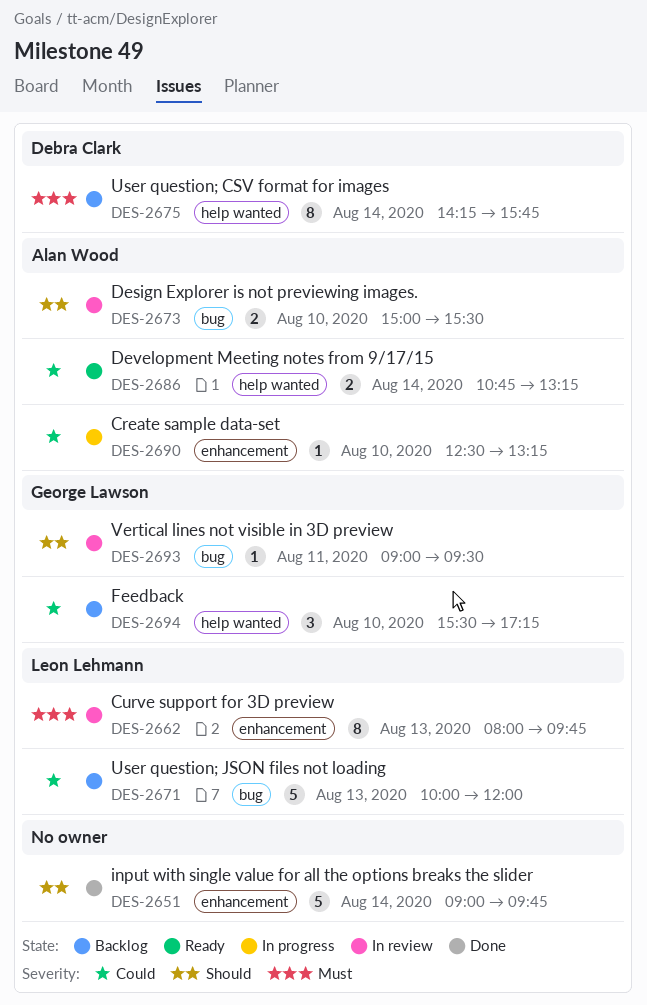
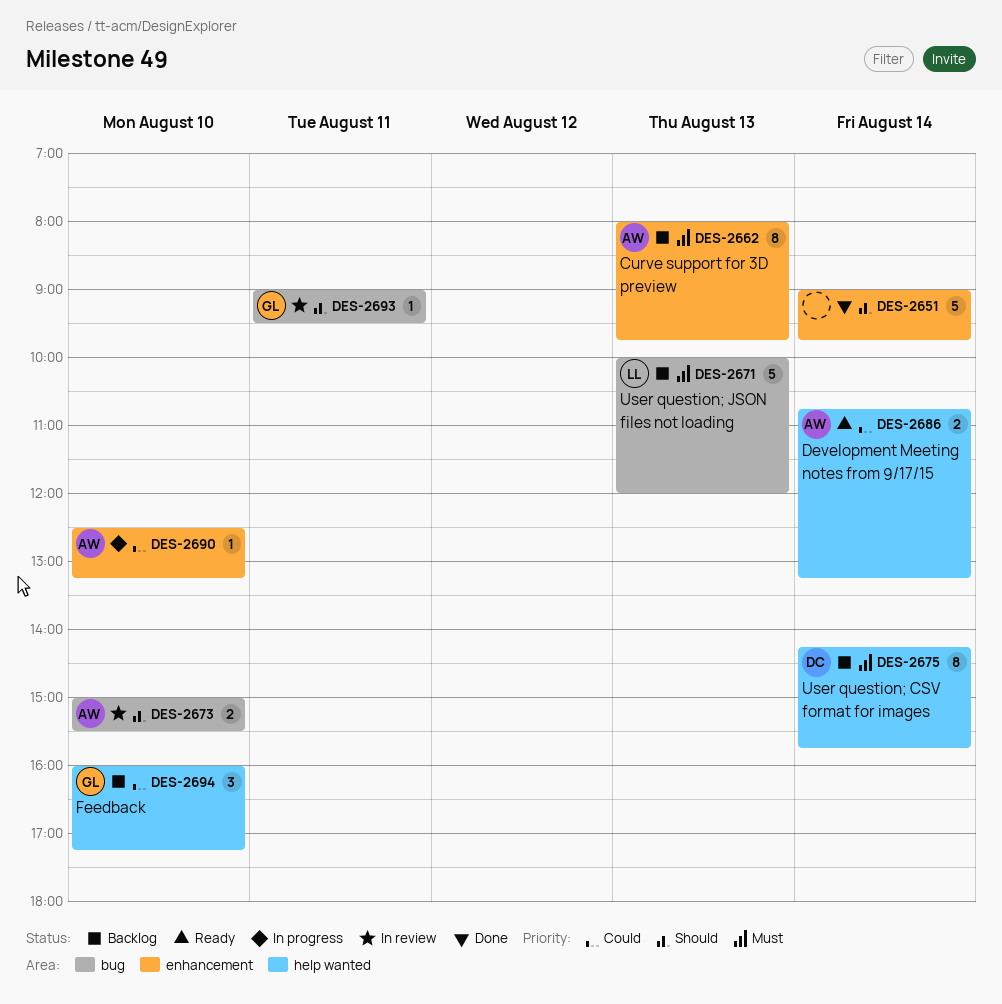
DES-2662, status: In review -> Backlog
DES-2662, owner: Leon Lehmann -> Alan Wood
DES-2671, priority: Could -> Must
DES-2694, begins: 15:30 -> 16:00

